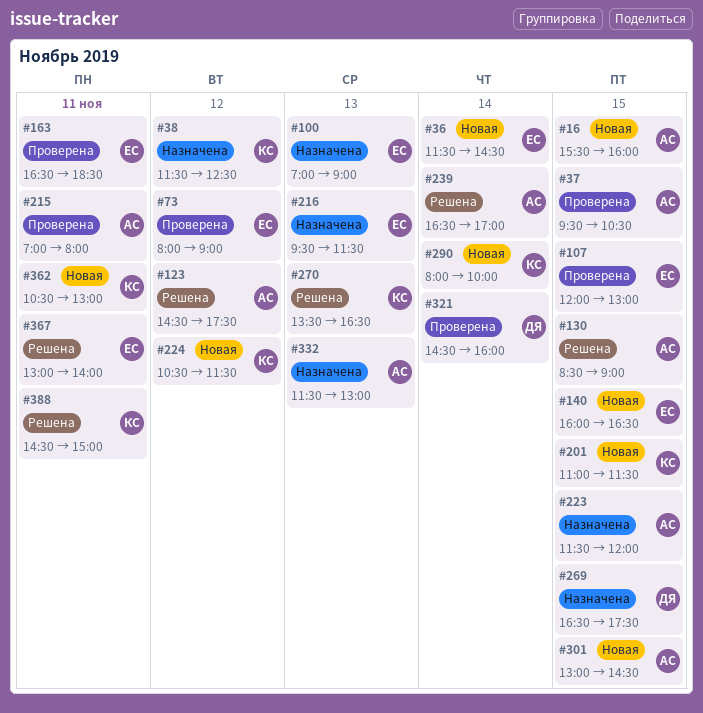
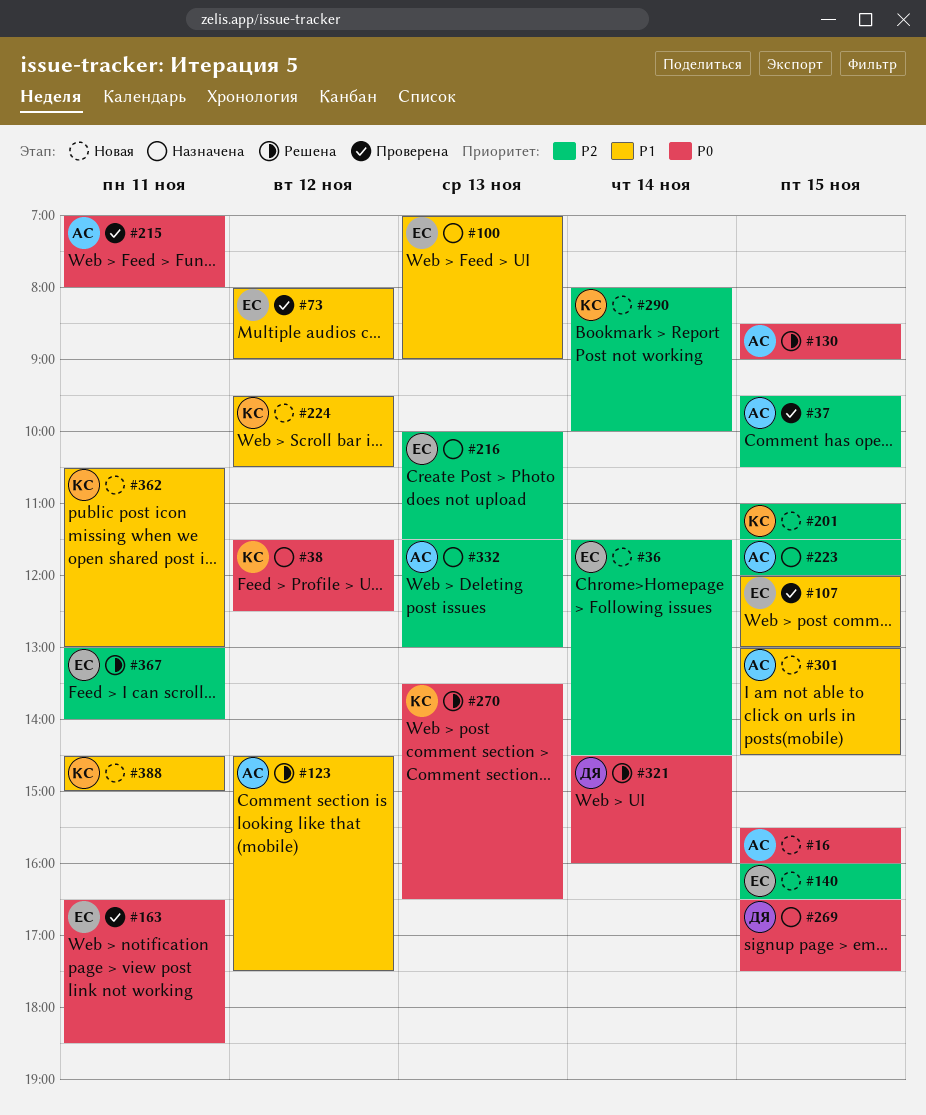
#216, begins: 09:30 -> 10:00
#224, begins: 10:30 -> 09:30
#224, ends: 11:30 -> 10:30
#239: present -> none
#321, status: Проверена -> Решена
#388, status: Решена -> Новая

